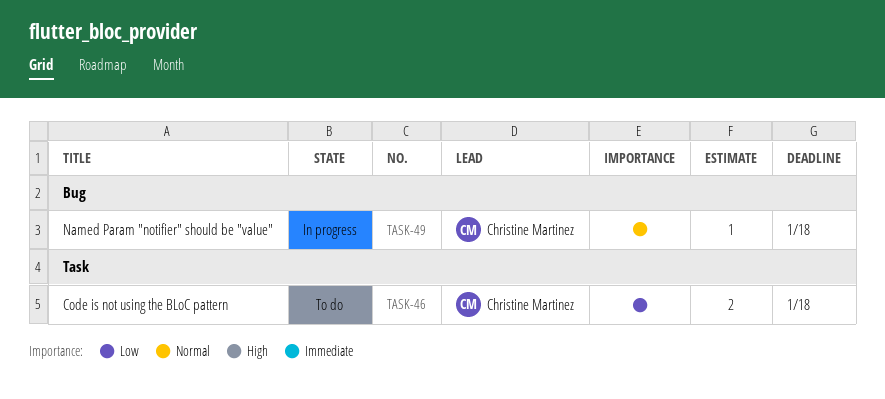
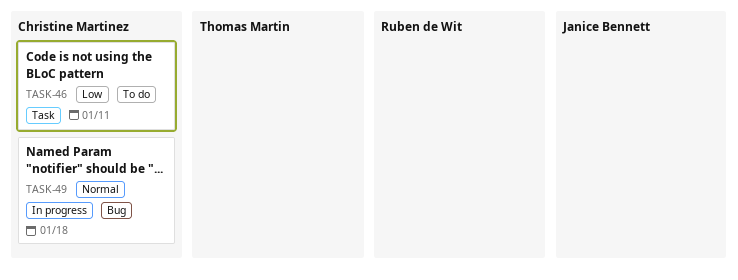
TASK-46, due: Jan 18 -> Jan 11

